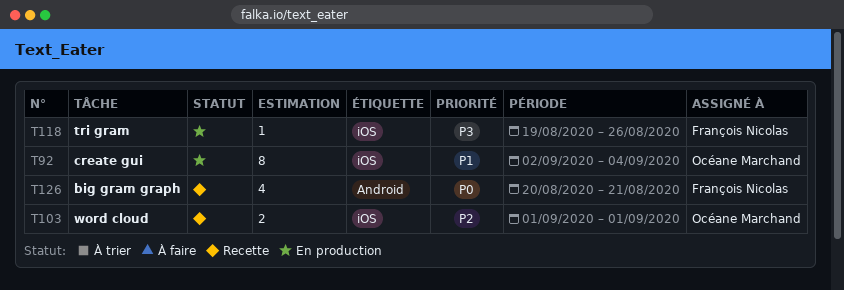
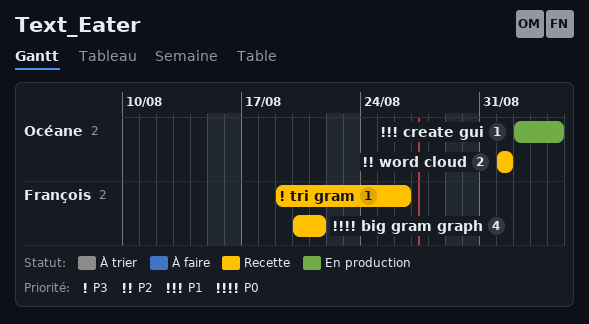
create gui, estimate: 8 -> 1
tri gram, status: En production -> Recette

